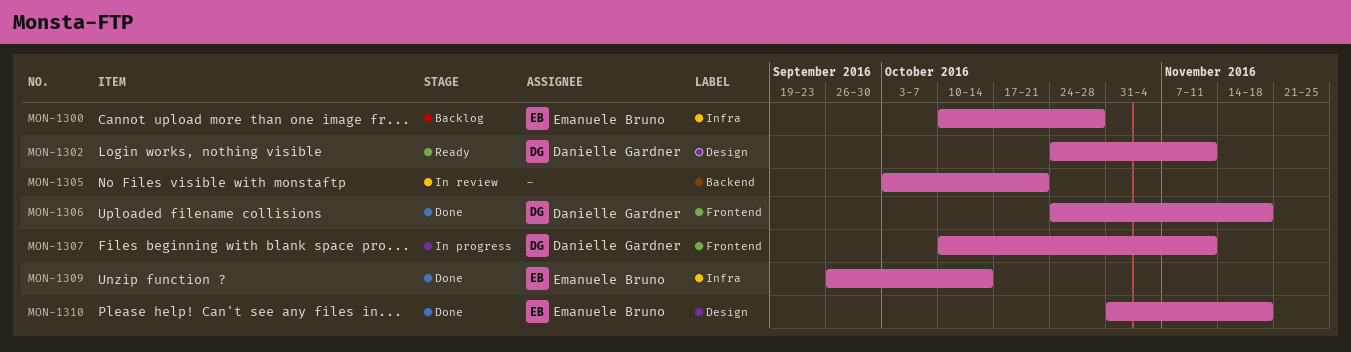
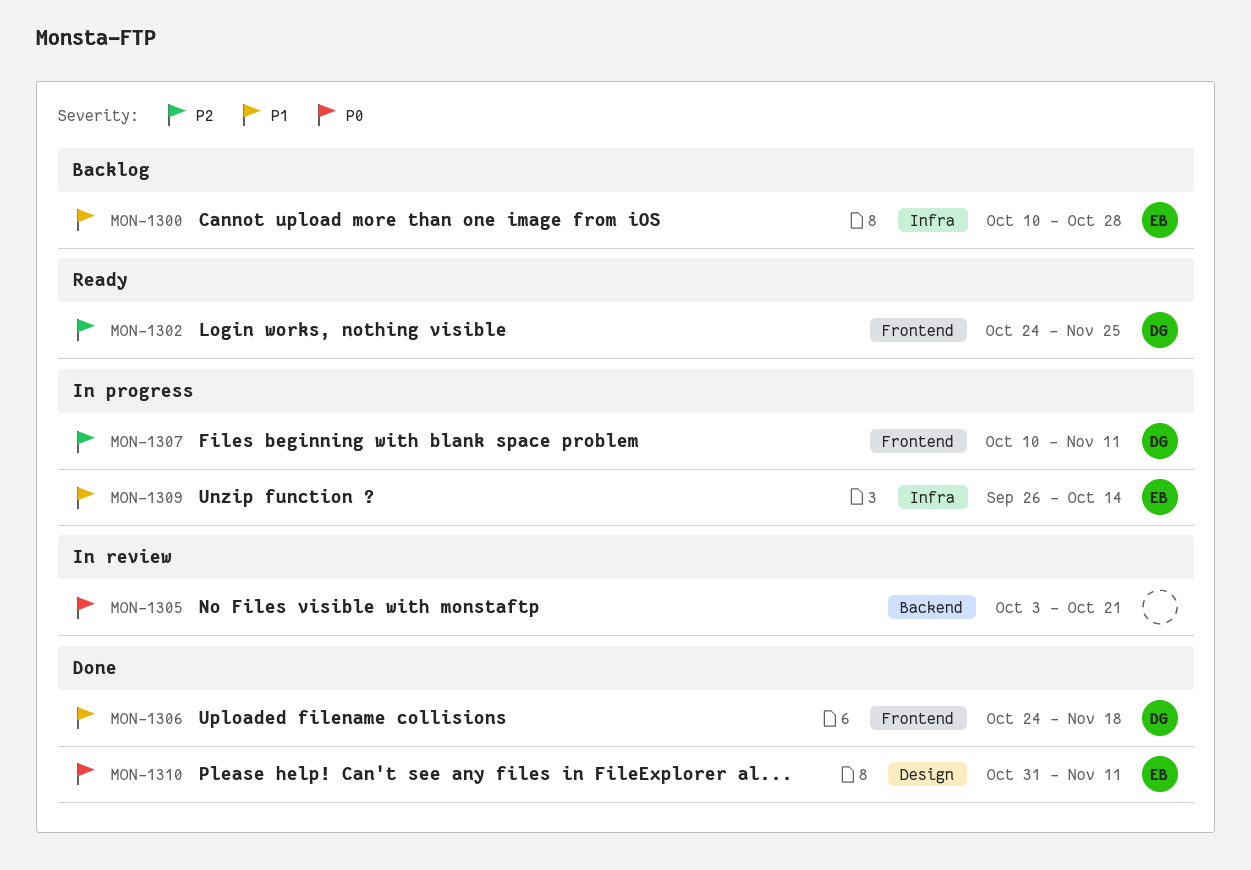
MON-1302, label: Design -> Frontend
MON-1302, due: Nov 11 -> Nov 25
MON-1309, status: Done -> In progress
MON-1310, due: Nov 18 -> Nov 11

